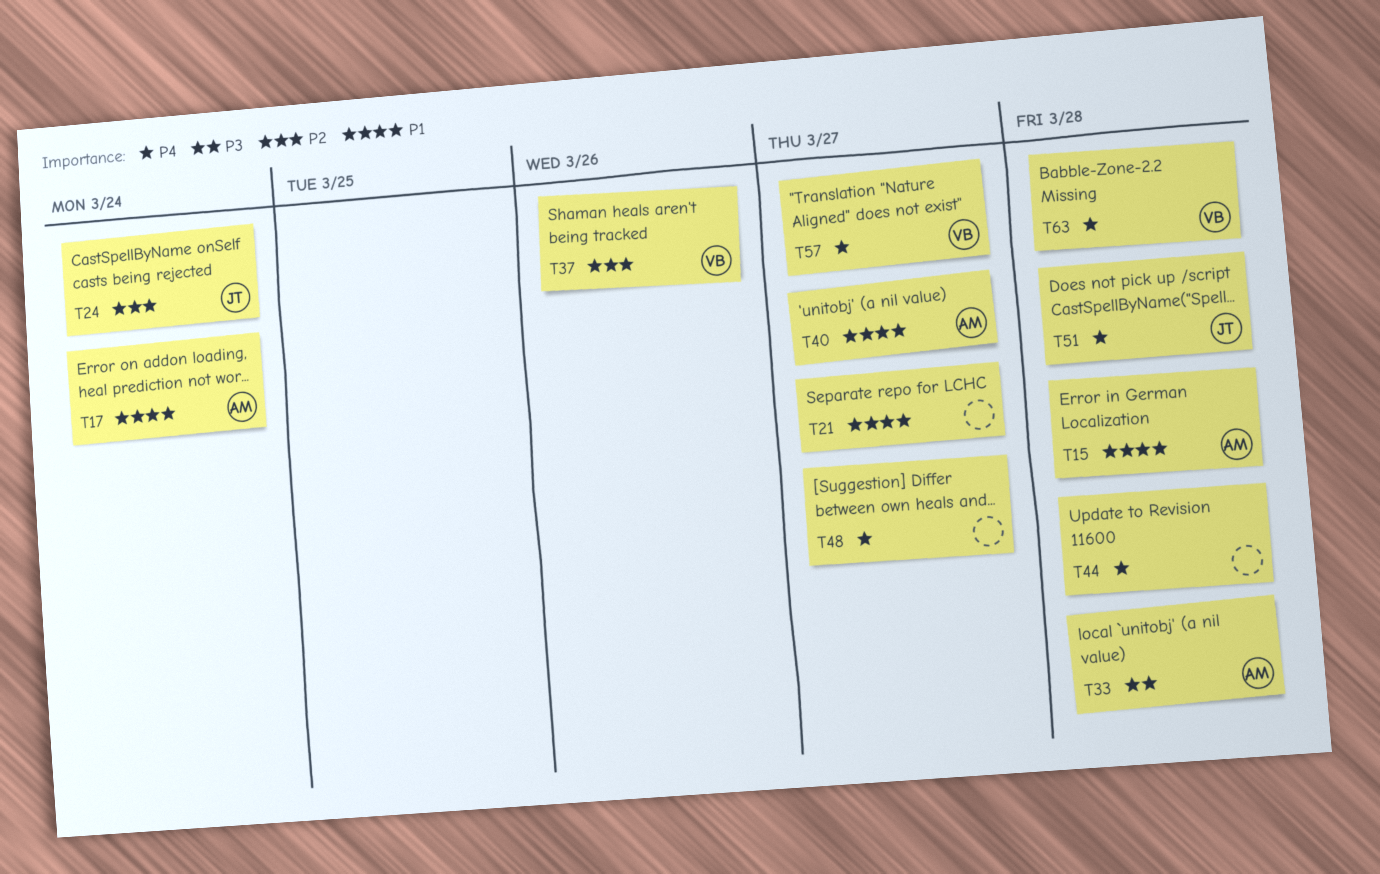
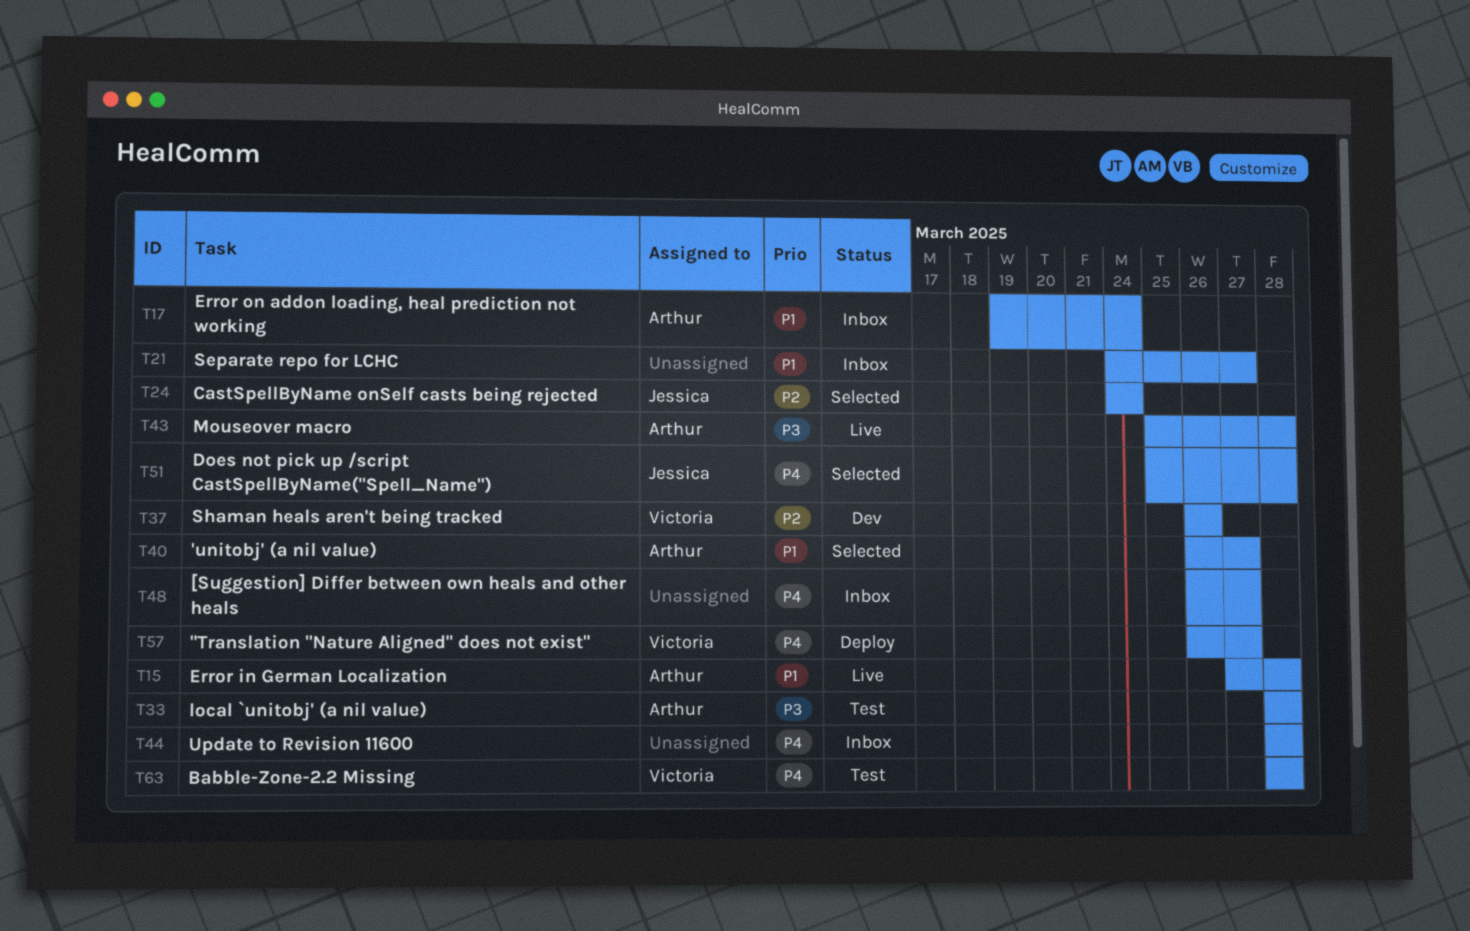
T43: none -> present

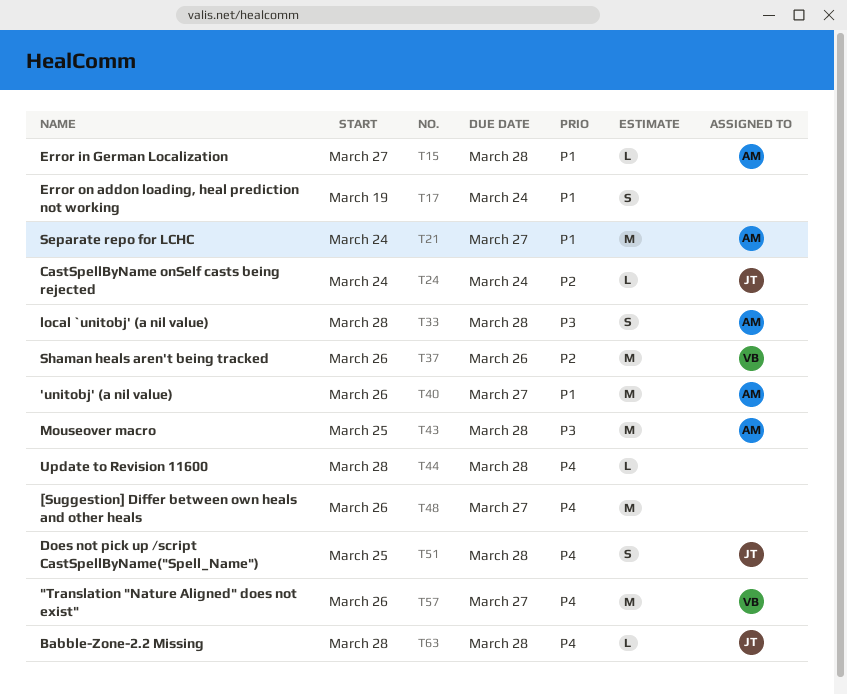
T17, owner: Arthur -> none
T21, owner: none -> Arthur
T63, owner: Victoria -> Jessica

